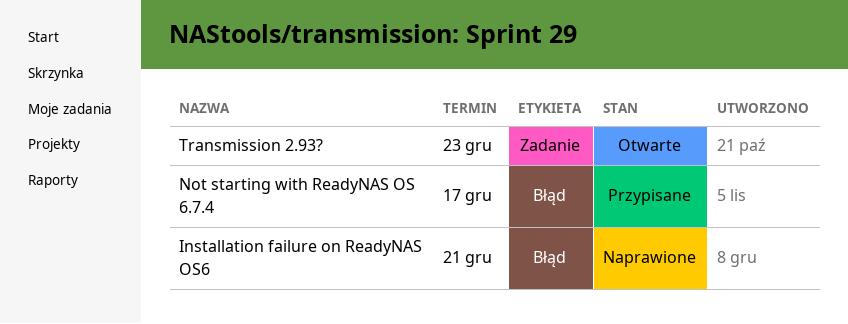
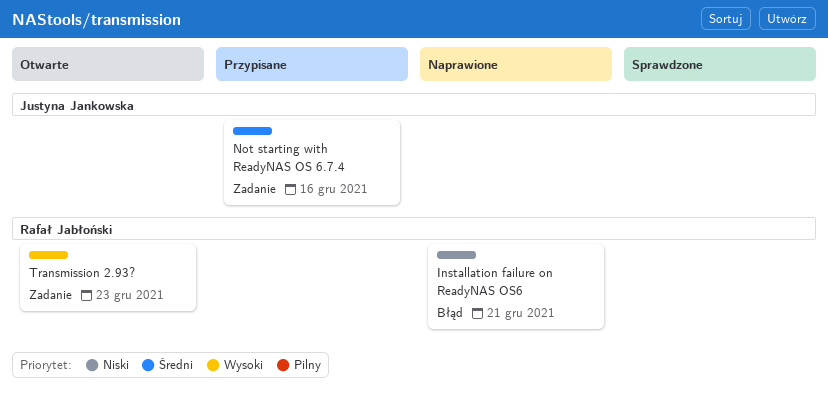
Not starting with ReadyNAS OS 6.7.4, label: Błąd -> Zadanie
Not starting with ReadyNAS OS 6.7.4, due: Dec 17 -> Dec 16

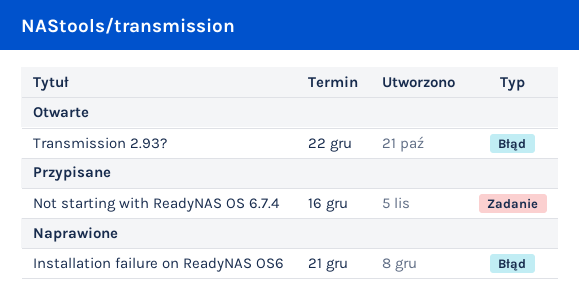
Transmission 2.93?, label: Zadanie -> Błąd
Transmission 2.93?, due: Dec 23 -> Dec 22

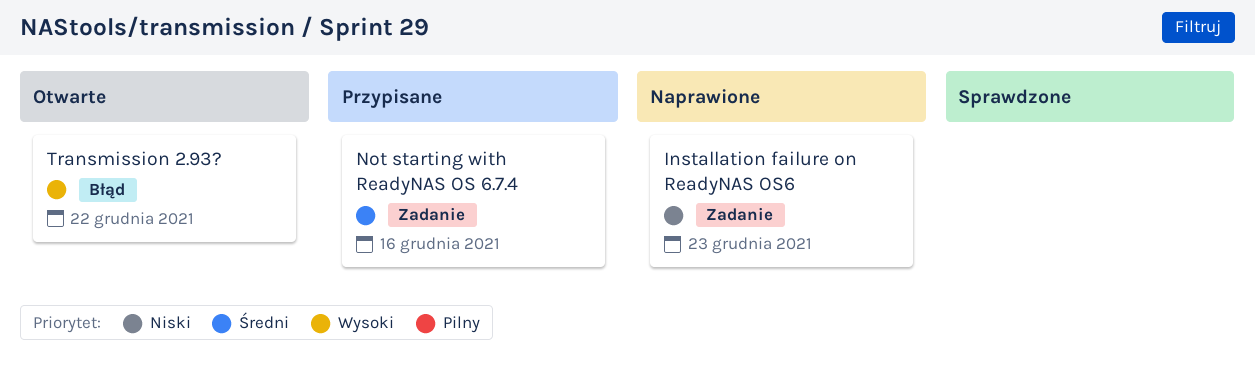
Installation failure on ReadyNAS OS6, label: Błąd -> Zadanie
Installation failure on ReadyNAS OS6, due: Dec 21 -> Dec 23

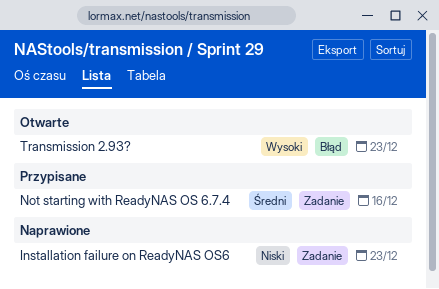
Transmission 2.93?, due: Dec 22 -> Dec 23

